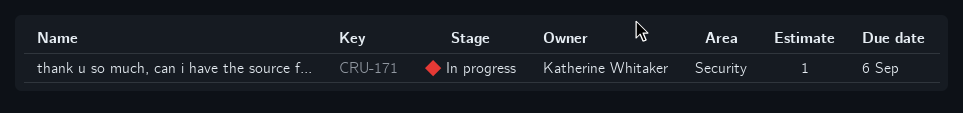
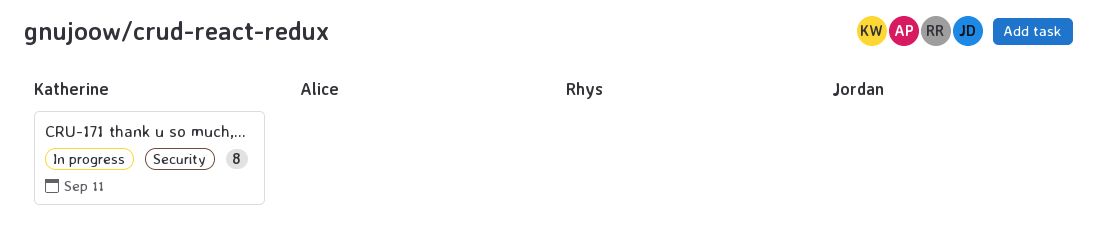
CRU-171, estimate: 1 -> 8
CRU-171, due: Sep 6 -> Sep 11

